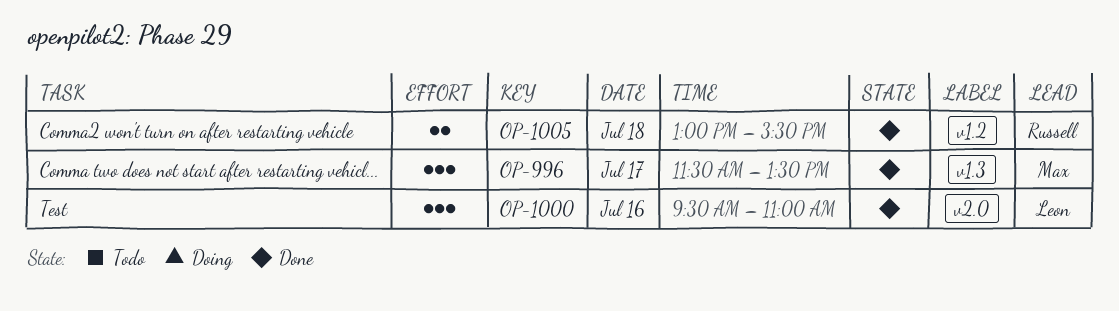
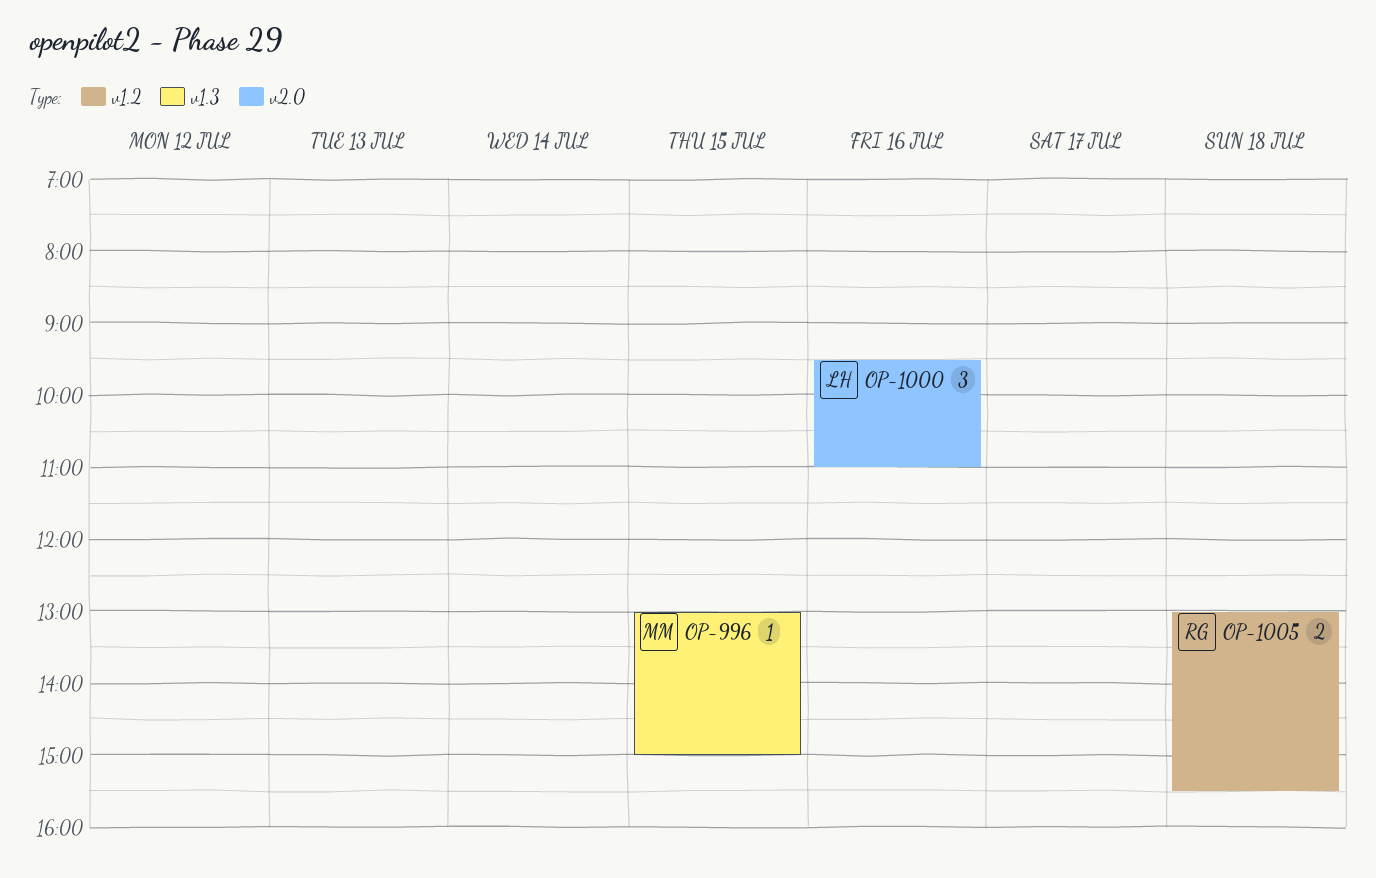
OP-996, estimate: 3 -> 1
OP-996, day: Jul 17 -> Jul 15
OP-996, begins: 11:30 -> 13:00
OP-996, ends: 13:30 -> 15:00

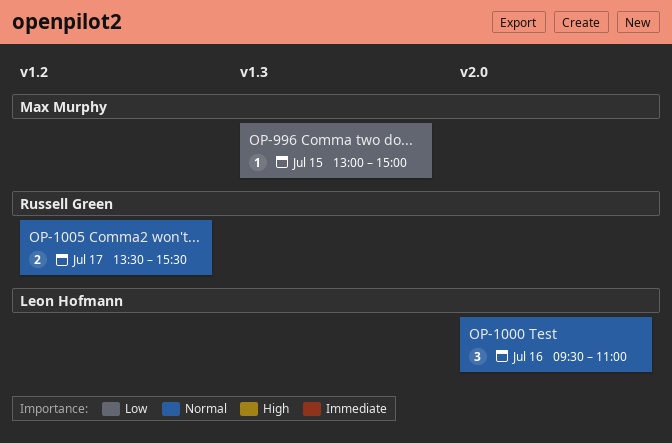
OP-1005, day: Jul 18 -> Jul 17
OP-1005, begins: 13:00 -> 13:30

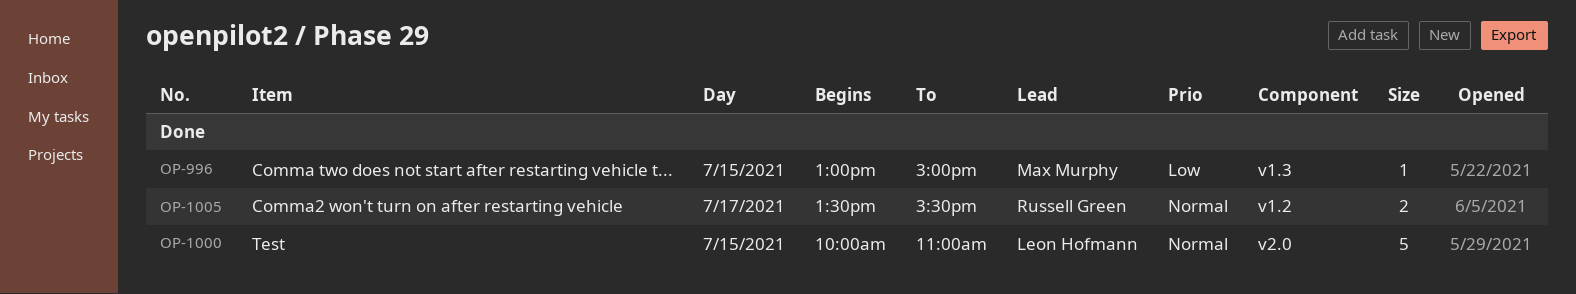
OP-1000, estimate: 3 -> 5
OP-1000, day: Jul 16 -> Jul 15
OP-1000, begins: 09:30 -> 10:00

